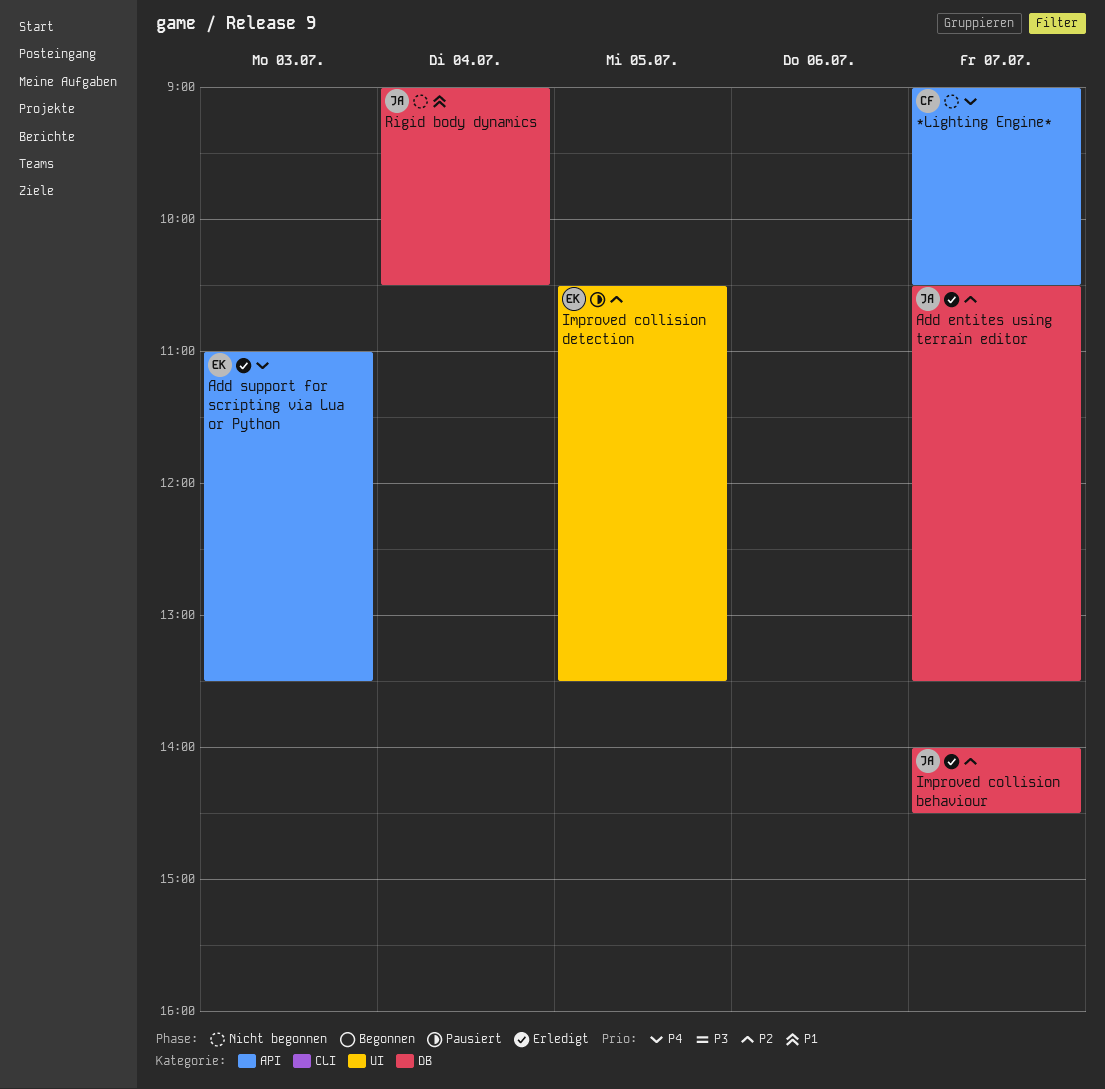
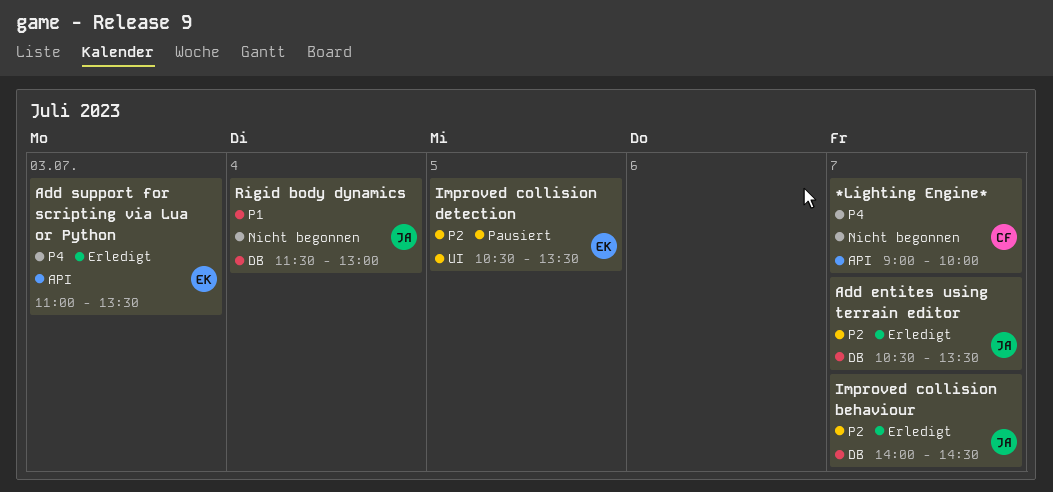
*Lighting Engine*, ends: 10:30 -> 10:00
Rigid body dynamics, begins: 09:00 -> 11:30
Rigid body dynamics, ends: 10:30 -> 13:00

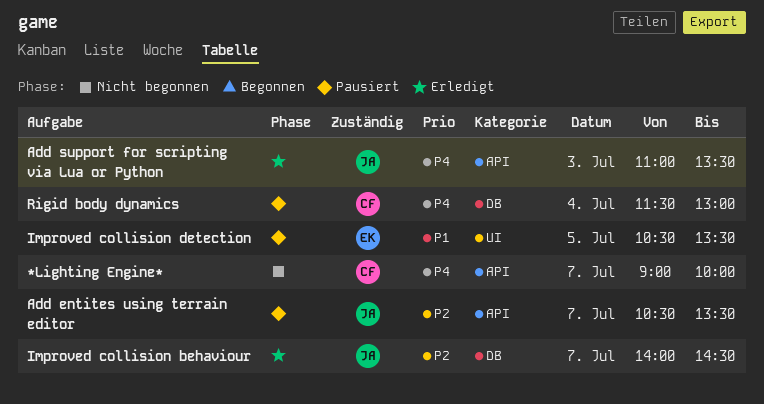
Add entites using terrain editor, status: Erledigt -> Pausiert
Add entites using terrain editor, label: DB -> API
Add support for scripting via Lua or Python, owner: EK -> JA
Improved collision detection, priority: P2 -> P1
Rigid body dynamics, status: Nicht begonnen -> Pausiert
Rigid body dynamics, owner: JA -> CF
Rigid body dynamics, priority: P1 -> P4

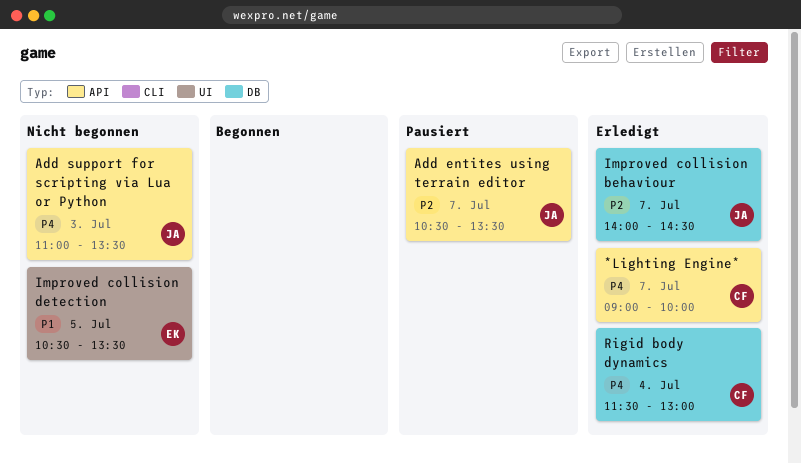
*Lighting Engine*, status: Nicht begonnen -> Erledigt
Add support for scripting via Lua or Python, status: Erledigt -> Nicht begonnen
Improved collision detection, status: Pausiert -> Nicht begonnen
Rigid body dynamics, status: Pausiert -> Erledigt

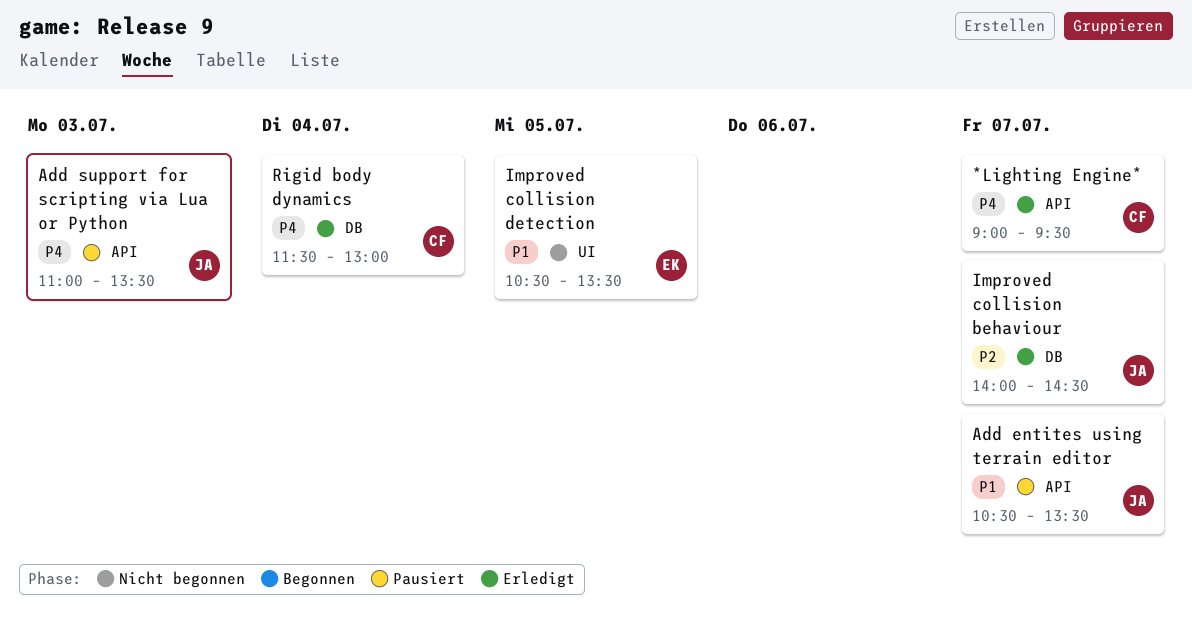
*Lighting Engine*, ends: 10:00 -> 09:30
Add entites using terrain editor, priority: P2 -> P1
Add support for scripting via Lua or Python, status: Nicht begonnen -> Pausiert

